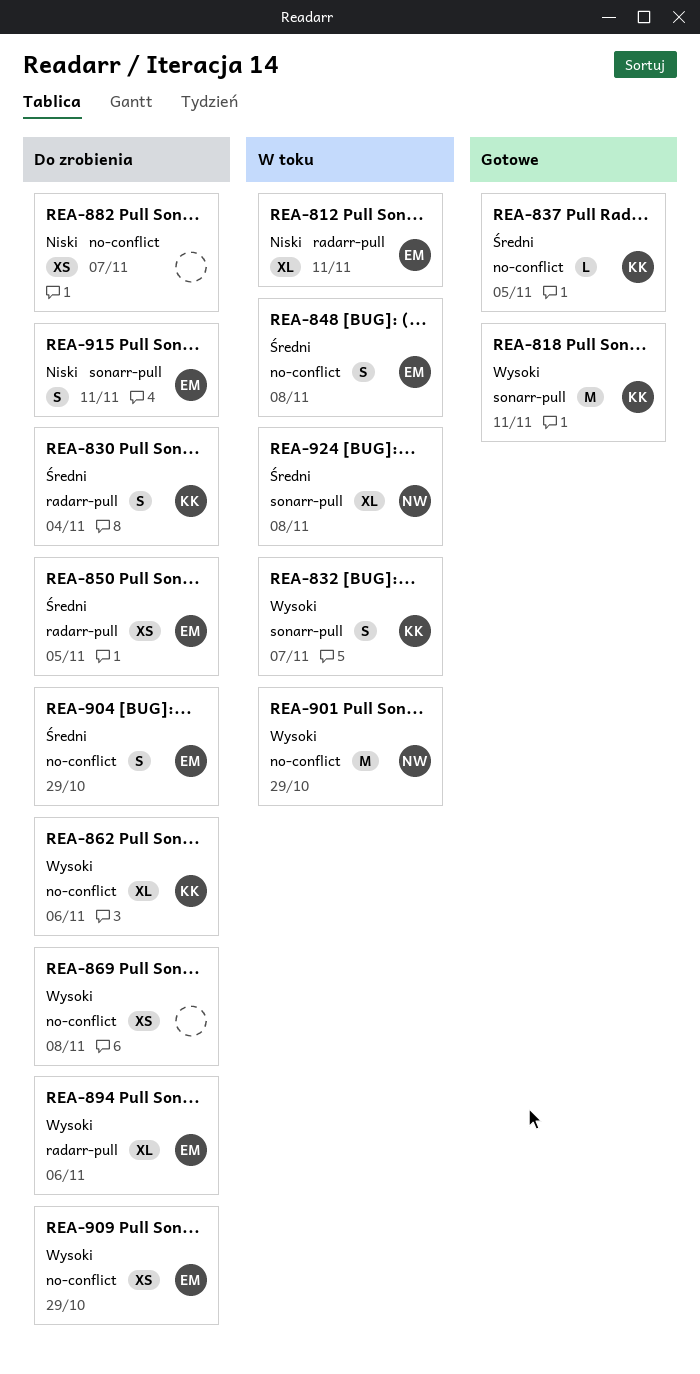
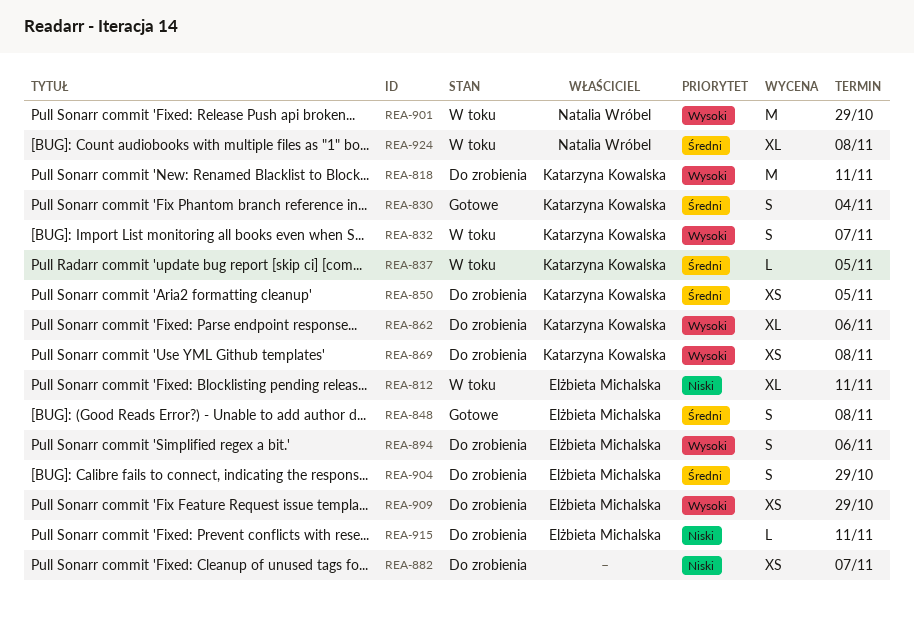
REA-818, status: Gotowe -> Do zrobienia
REA-830, status: Do zrobienia -> Gotowe
REA-837, status: Gotowe -> W toku
REA-848, status: W toku -> Gotowe
REA-850, owner: Elżbieta Michalska -> Katarzyna Kowalska
REA-869, owner: none -> Katarzyna Kowalska
REA-894, estimate: XL -> S
REA-915, estimate: S -> L

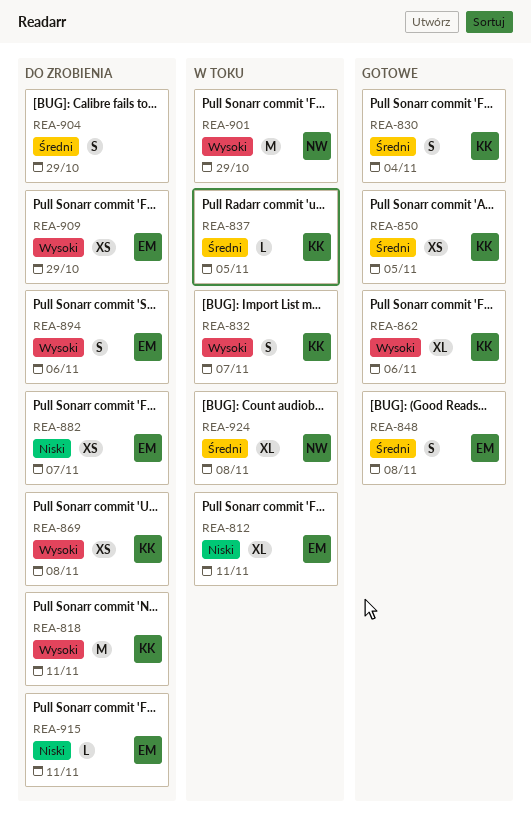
REA-850, status: Do zrobienia -> Gotowe
REA-862, status: Do zrobienia -> Gotowe
REA-882, owner: none -> Elżbieta Michalska
REA-904, owner: Elżbieta Michalska -> none

